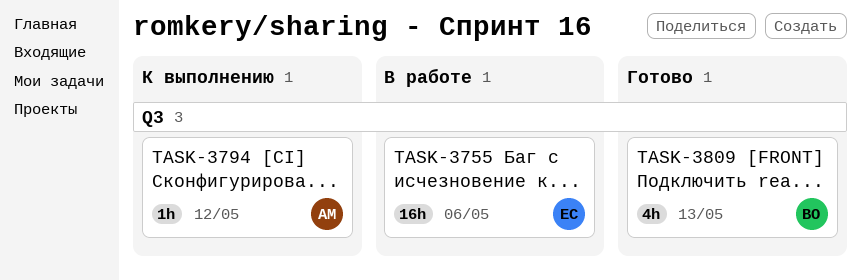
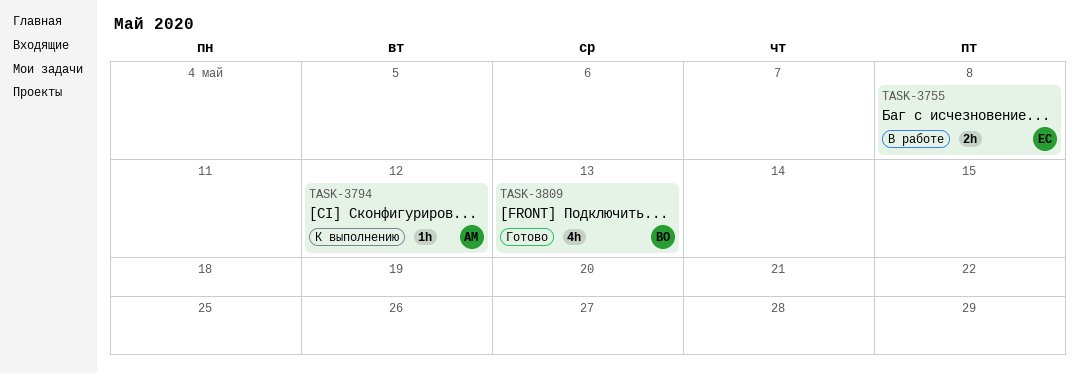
TASK-3755, estimate: 16h -> 2h
TASK-3755, due: May 6 -> May 8

